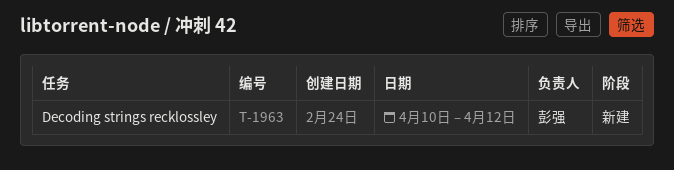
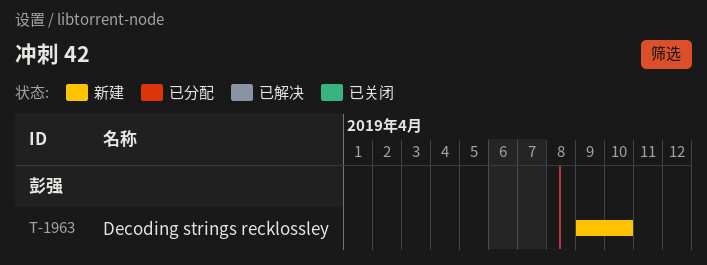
T-1963, start: Apr 10 -> Apr 9
T-1963, due: Apr 12 -> Apr 10

